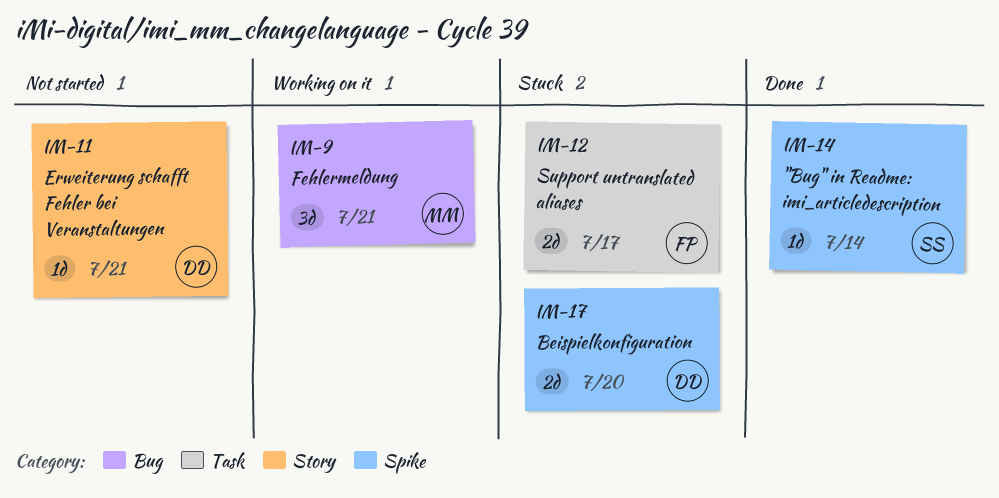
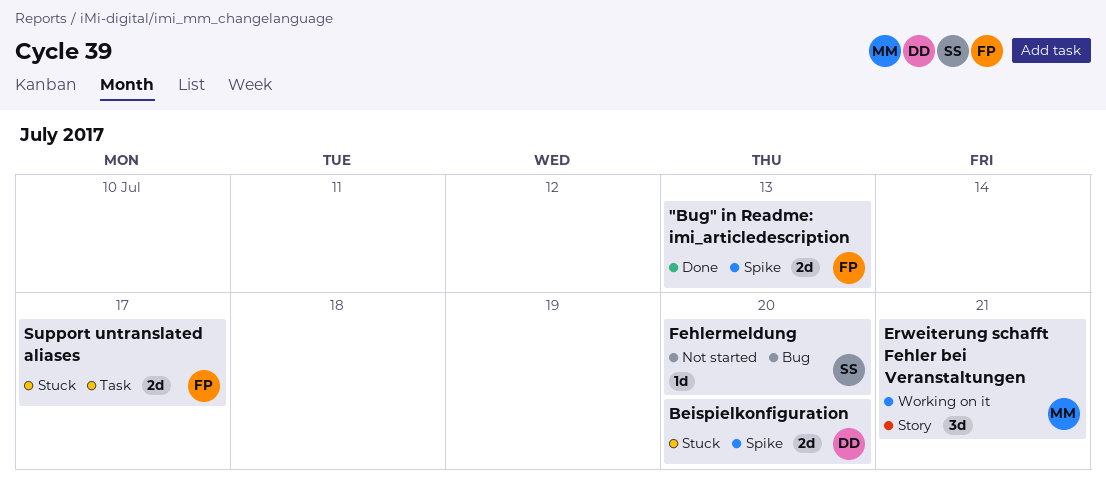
"Bug" in Readme: imi_articledescription, owner: SS -> FP
"Bug" in Readme: imi_articledescription, estimate: 1d -> 2d
"Bug" in Readme: imi_articledescription, due: Jul 14 -> Jul 13
Erweiterung schafft Fehler bei Veranstaltungen, status: Not started -> Working on it
Erweiterung schafft Fehler bei Veranstaltungen, owner: DD -> MM
Erweiterung schafft Fehler bei Veranstaltungen, estimate: 1d -> 3d
Fehlermeldung, status: Working on it -> Not started
Fehlermeldung, owner: MM -> SS
Fehlermeldung, estimate: 3d -> 1d
Fehlermeldung, due: Jul 21 -> Jul 20

